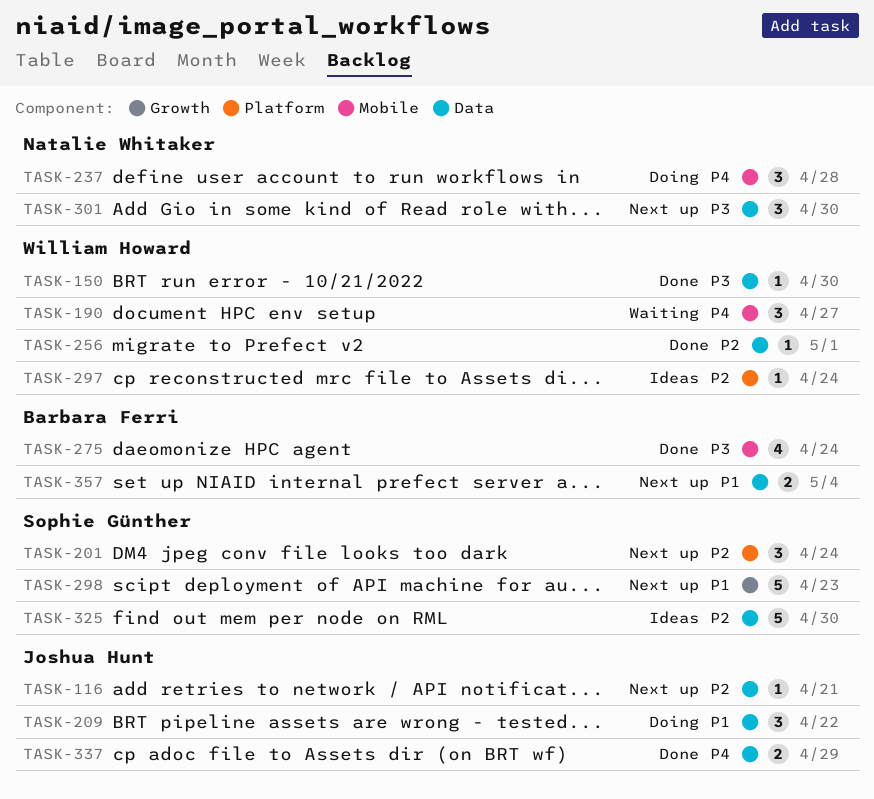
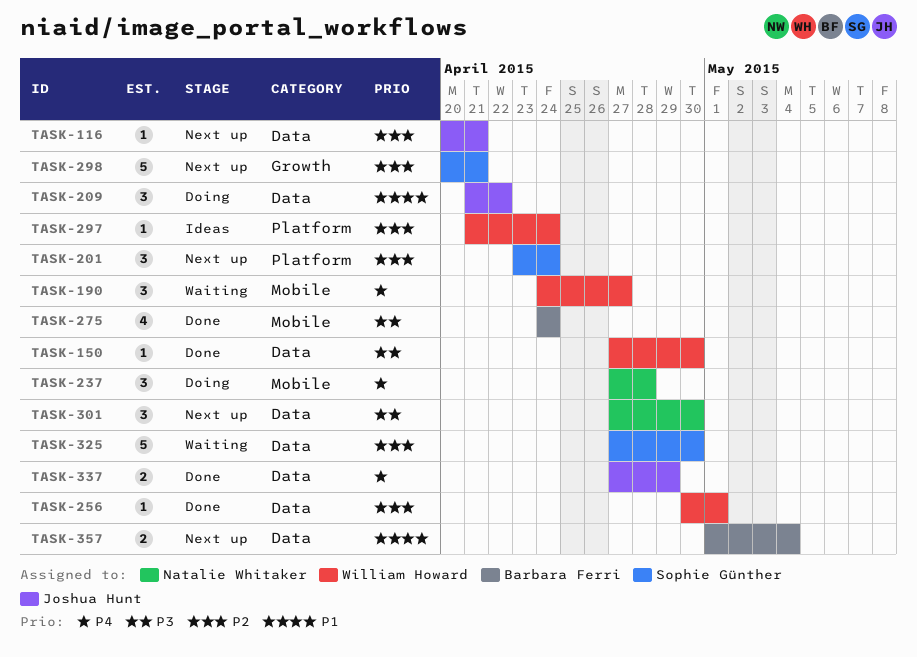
TASK-298, priority: P1 -> P2
TASK-298, due: Apr 23 -> Apr 21
TASK-325, status: Ideas -> Waiting

